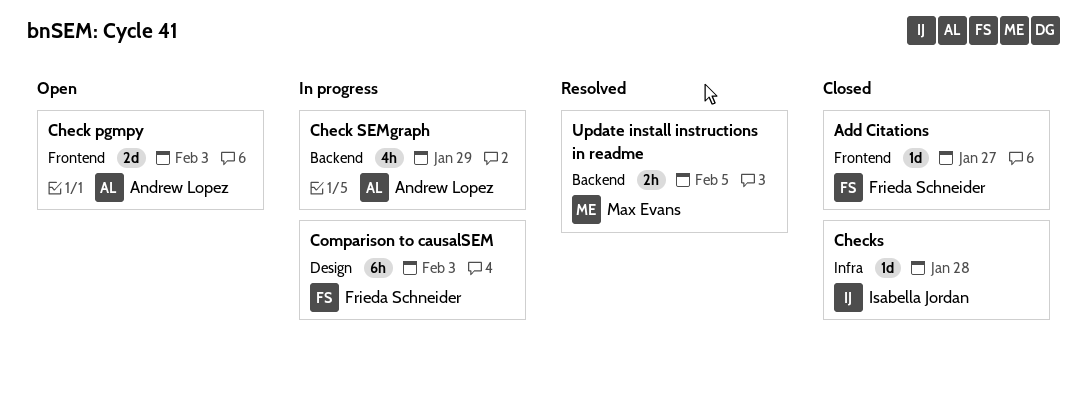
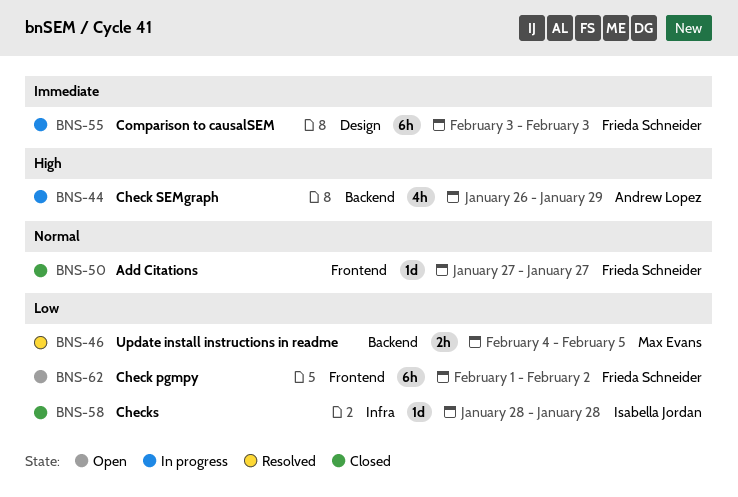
Check pgmpy, owner: Andrew Lopez -> Frieda Schneider
Check pgmpy, estimate: 2d -> 6h
Check pgmpy, due: Feb 3 -> Feb 2

